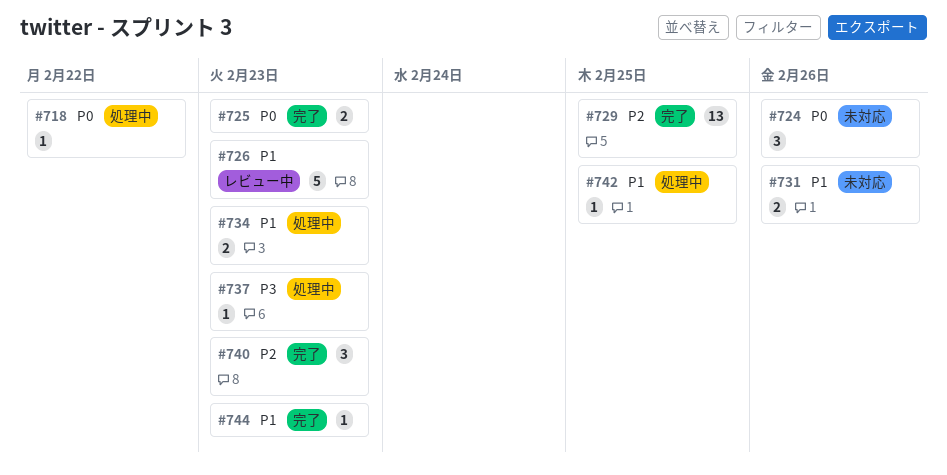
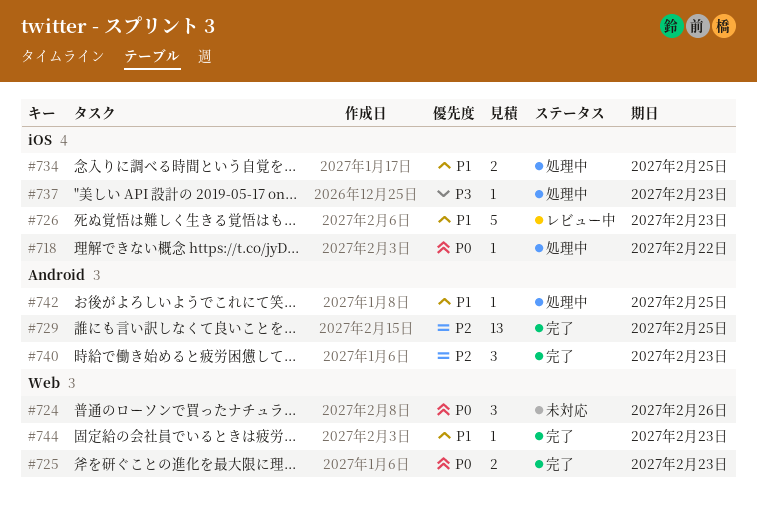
#731: present -> none
#734, due: Feb 23 -> Feb 25

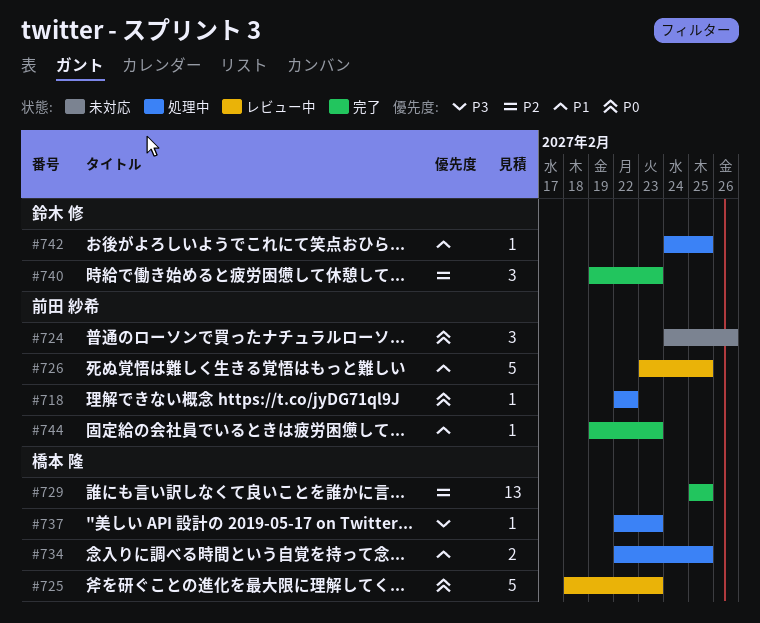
#725, status: 完了 -> レビュー中
#725, estimate: 2 -> 5
#726, due: Feb 23 -> Feb 25

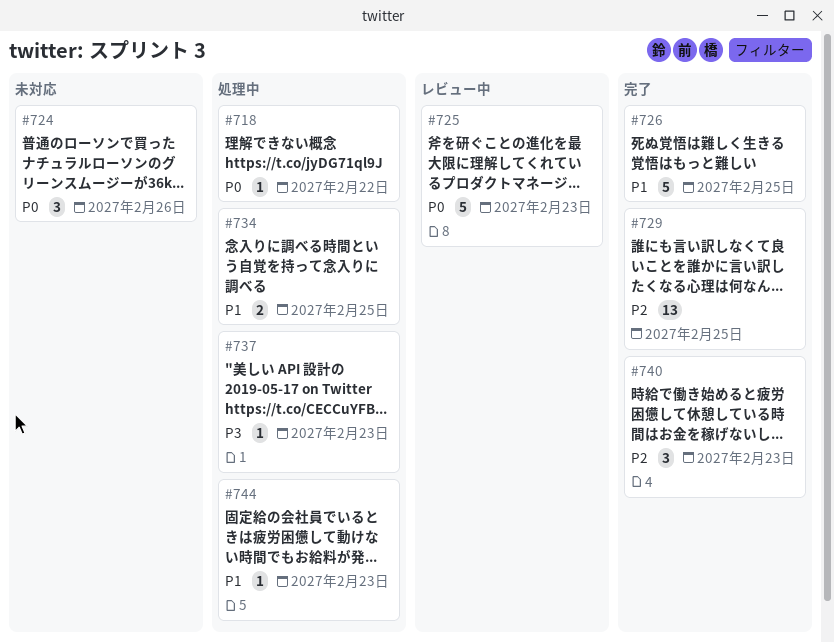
#726, status: レビュー中 -> 完了
#742: present -> none
#744, status: 完了 -> 処理中

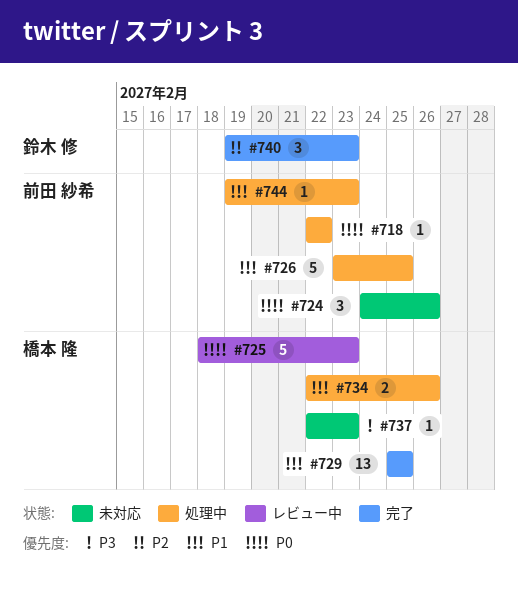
#726, status: 完了 -> 処理中
#729, priority: P2 -> P1
#734, due: Feb 25 -> Feb 26
#737, status: 処理中 -> 未対応

